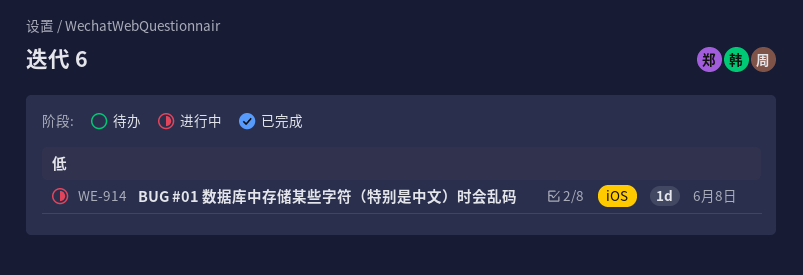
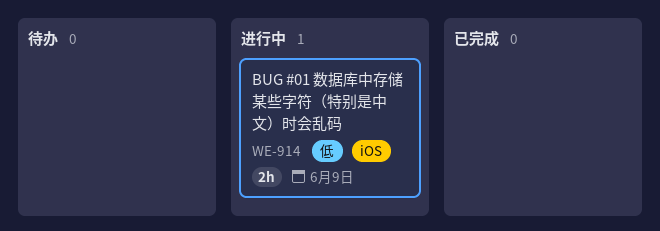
WE-914, estimate: 1d -> 2h
WE-914, due: Jun 8 -> Jun 9

